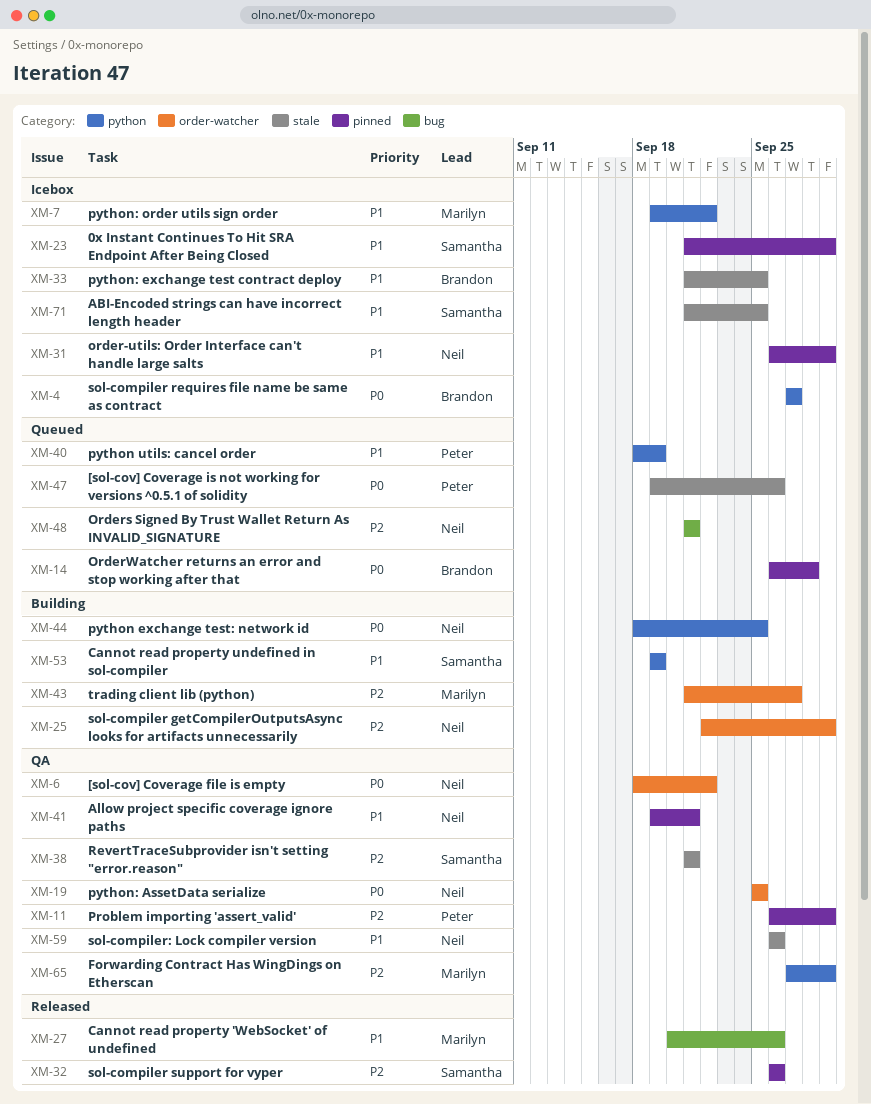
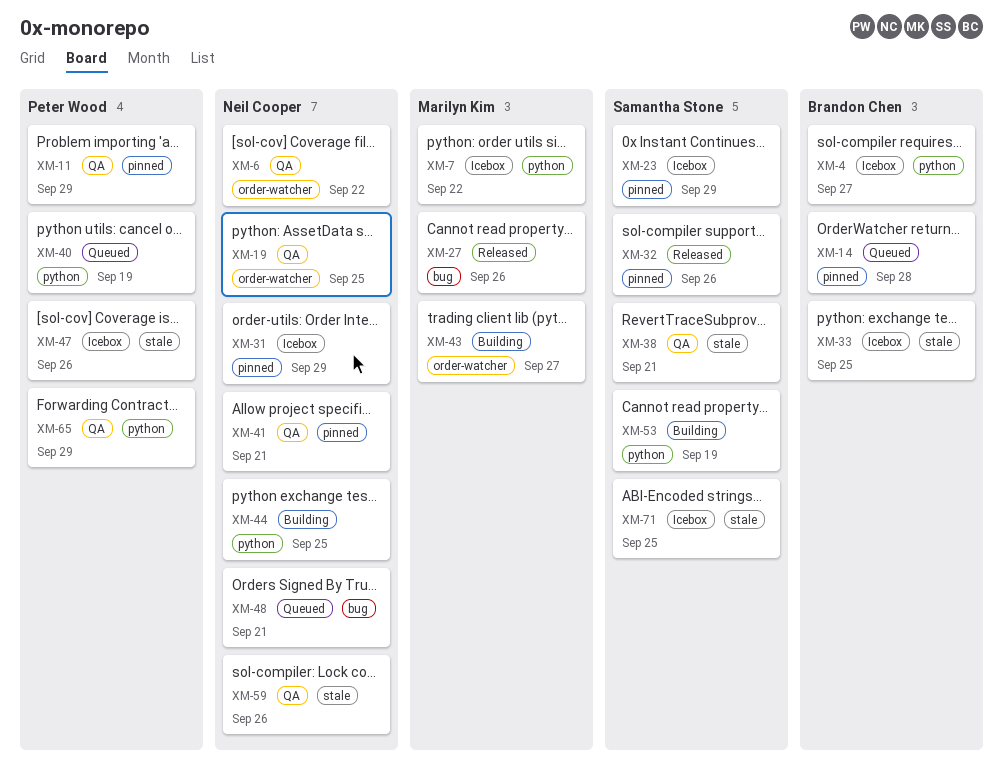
XM-25: present -> none
XM-47, status: Queued -> Icebox
XM-65, owner: Marilyn Kim -> Peter Wood

